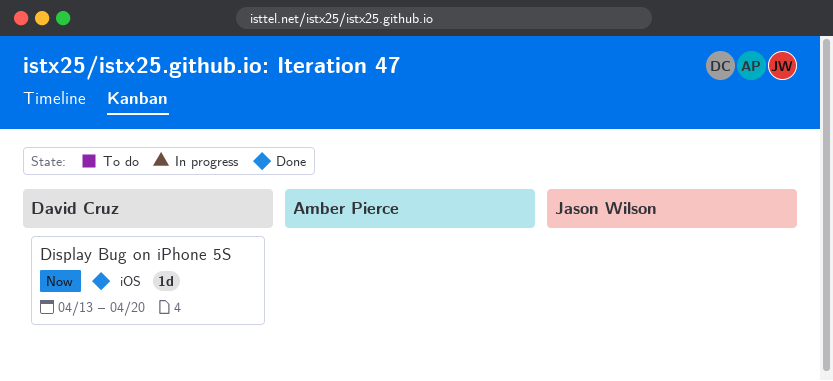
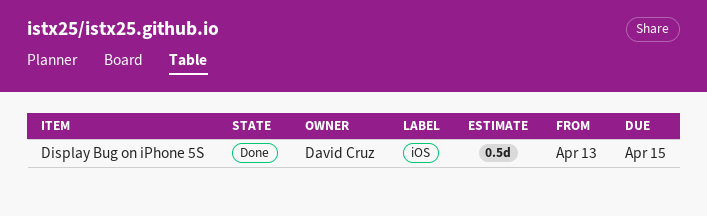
Display Bug on iPhone 5S, estimate: 1d -> 0.5d
Display Bug on iPhone 5S, due: Apr 20 -> Apr 15

